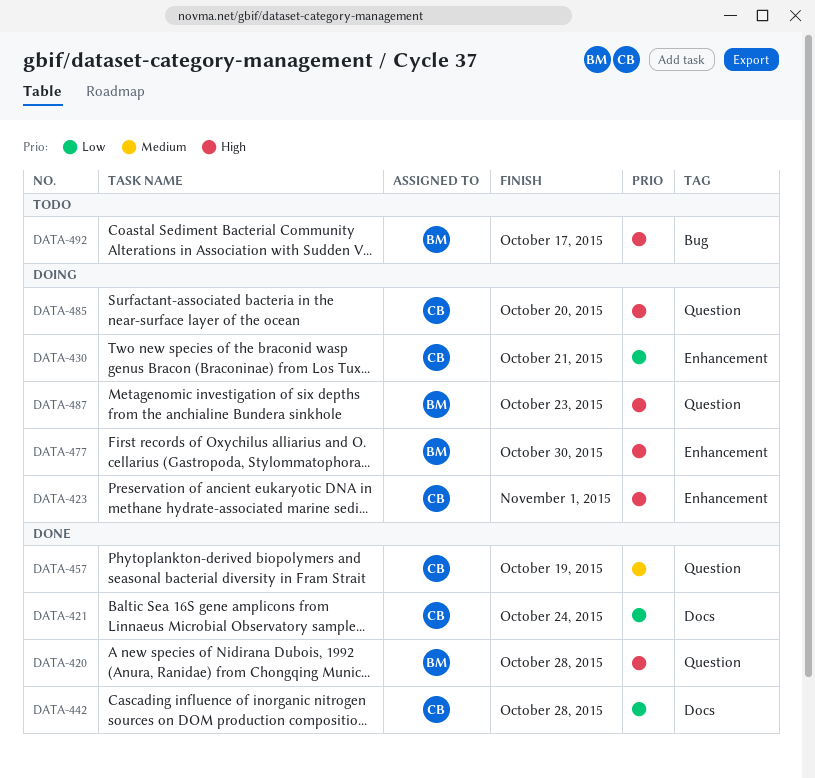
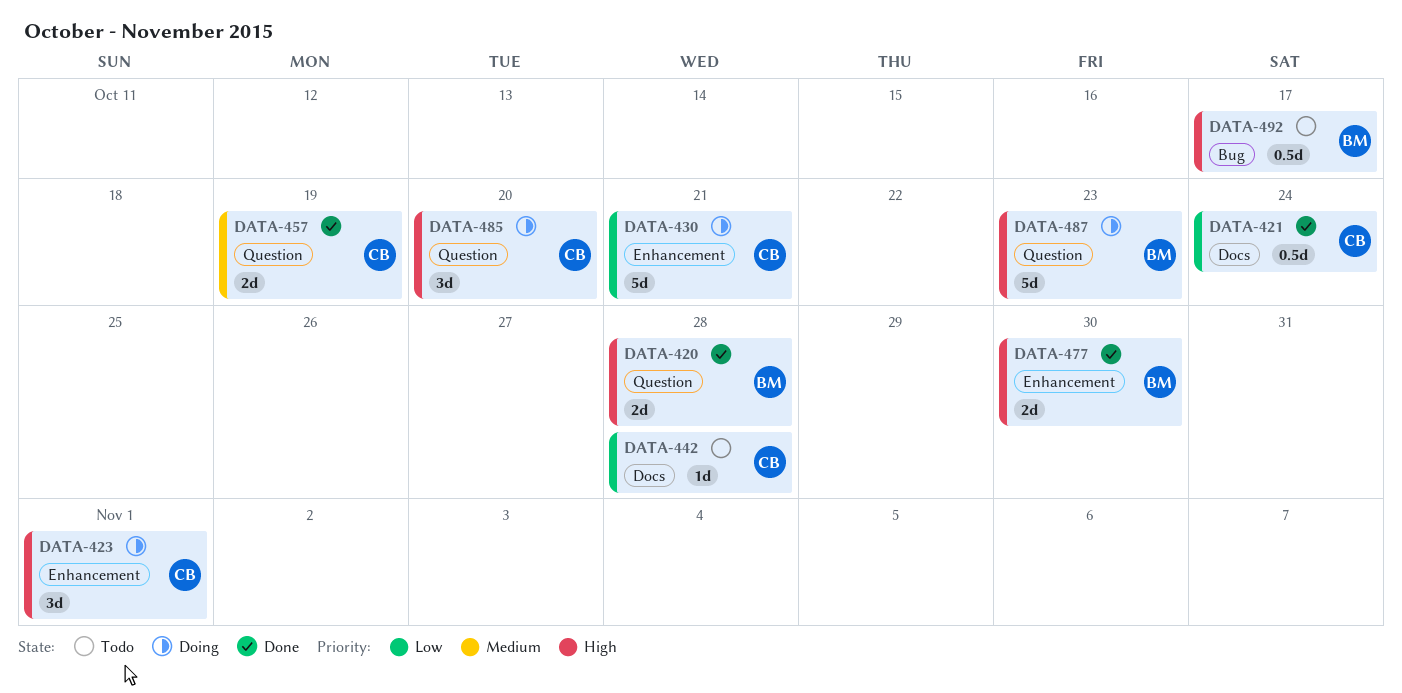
DATA-442, status: Done -> Todo
DATA-477, status: Doing -> Done

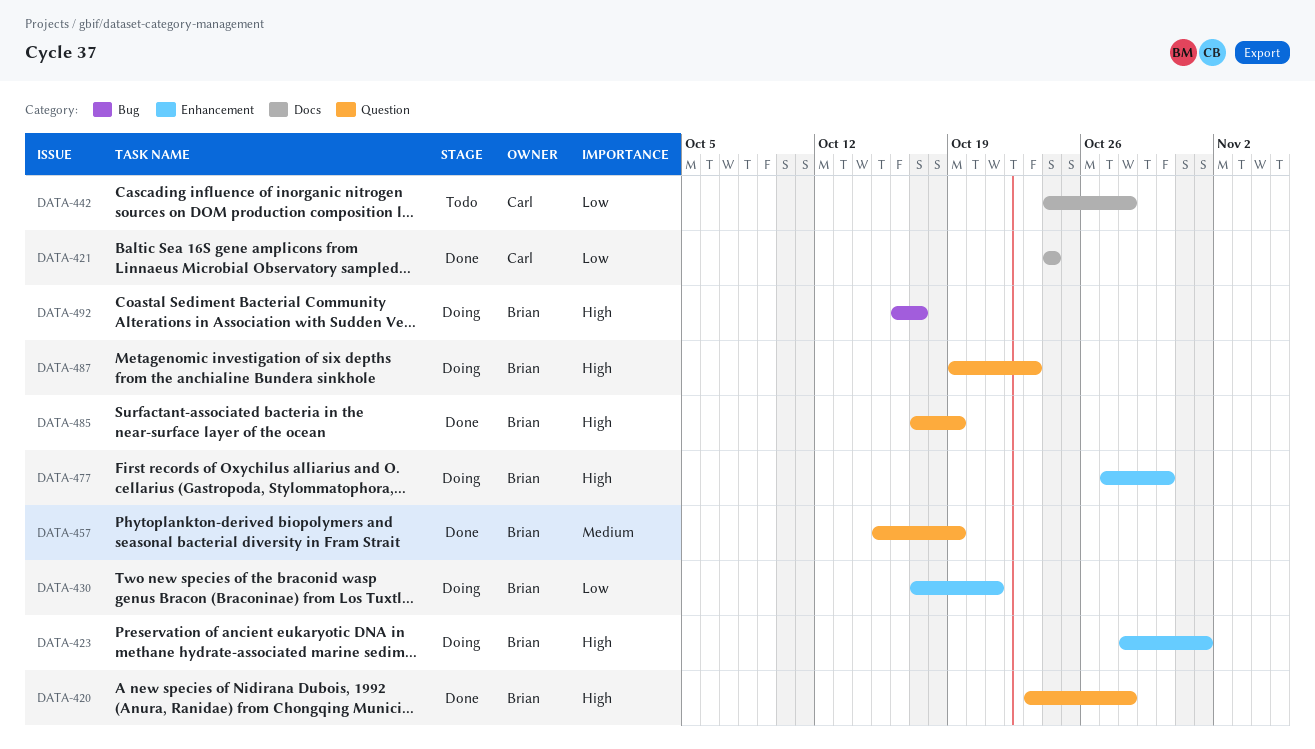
DATA-423, owner: Carl -> Brian
DATA-430, owner: Carl -> Brian
DATA-457, owner: Carl -> Brian
DATA-477, status: Done -> Doing
DATA-485, status: Doing -> Done
DATA-485, owner: Carl -> Brian
DATA-485, due: Oct 20 -> Oct 19
DATA-492, status: Todo -> Doing

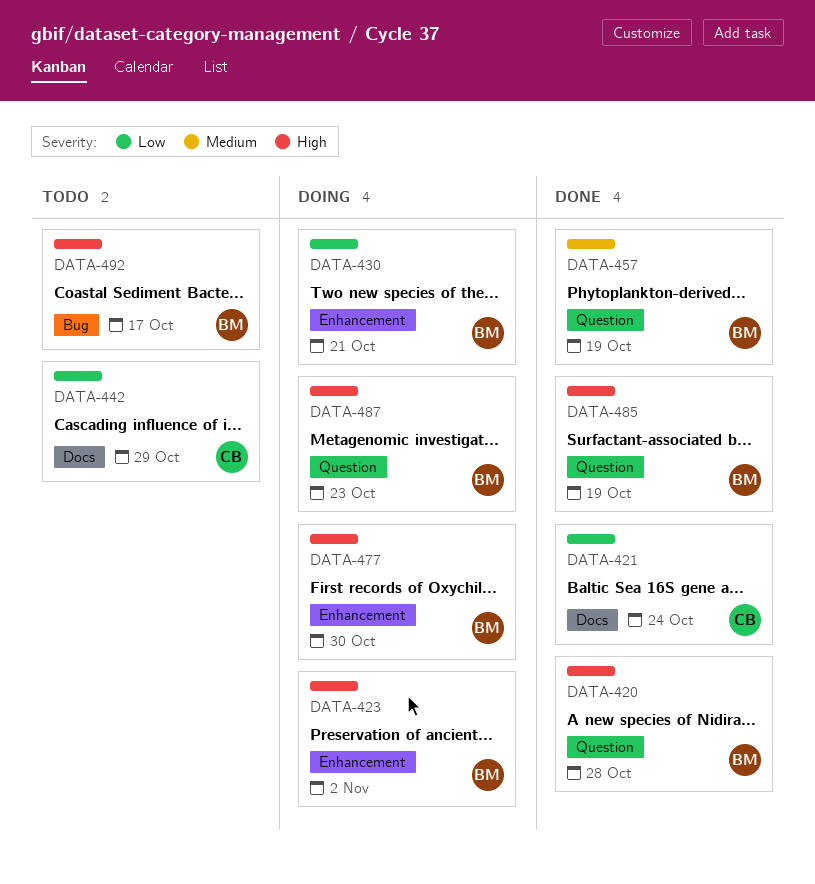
DATA-423, due: Nov 1 -> Nov 2
DATA-442, due: Oct 28 -> Oct 29
DATA-492, status: Doing -> Todo

